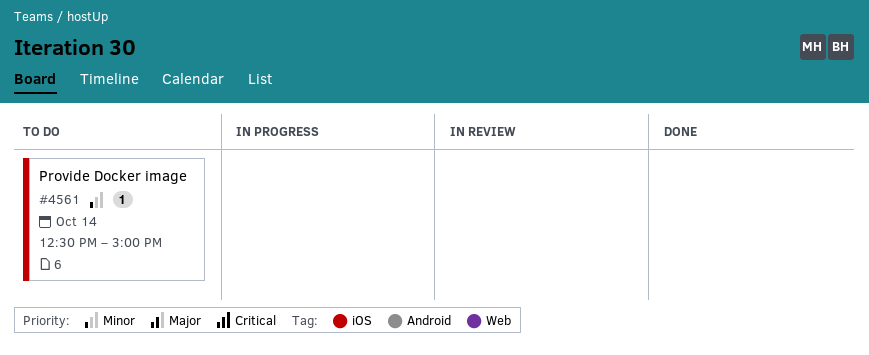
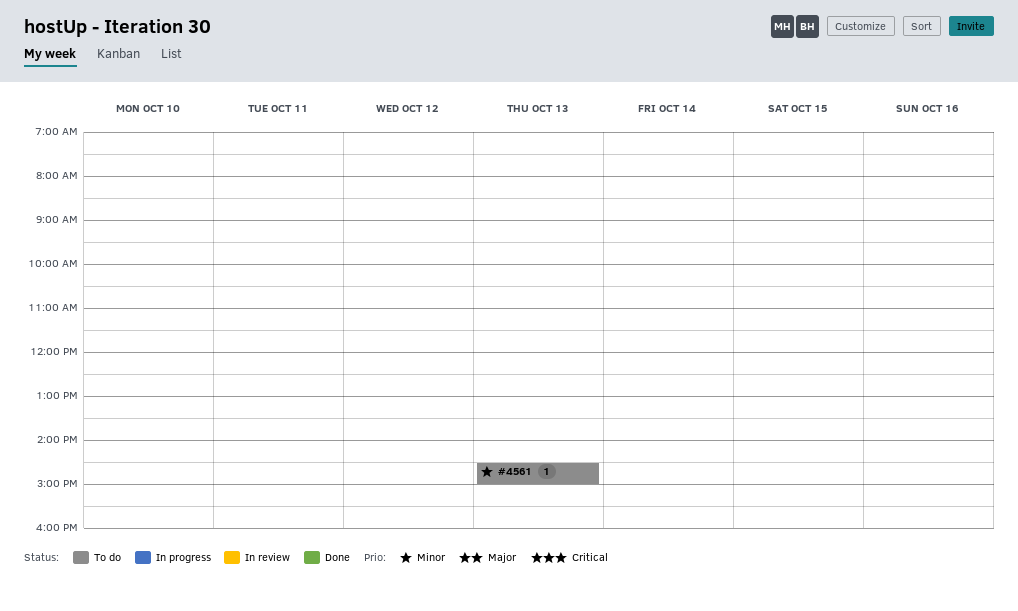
#4561, day: Oct 14 -> Oct 13
#4561, begins: 12:30 -> 14:30

